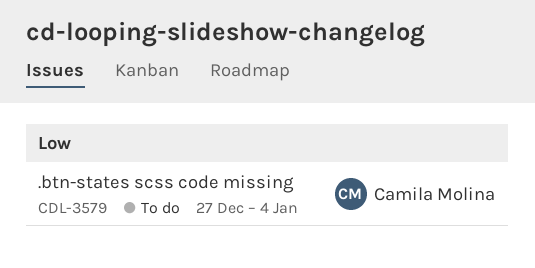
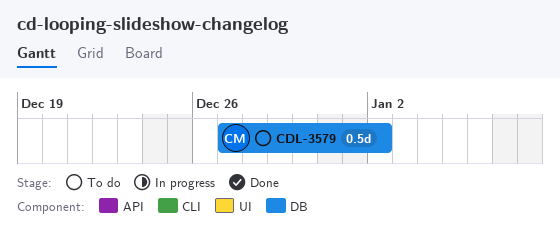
CDL-3579, due: Jan 4 -> Jan 2

